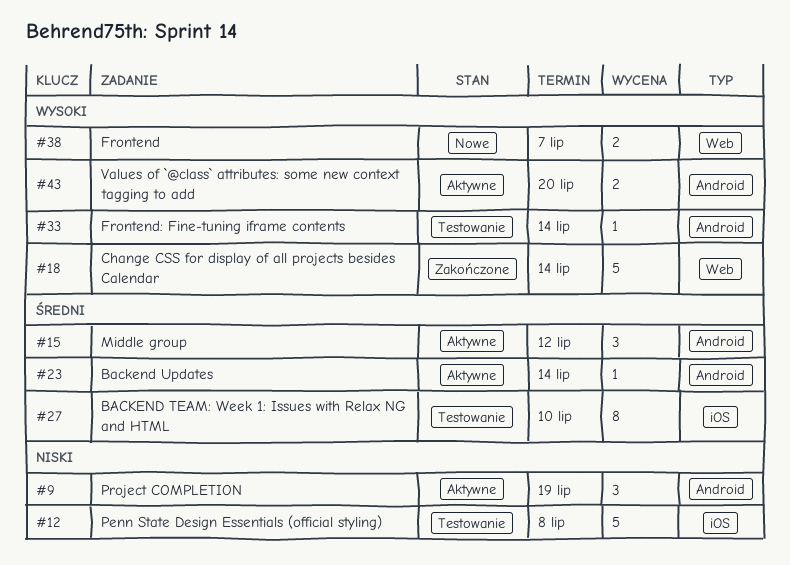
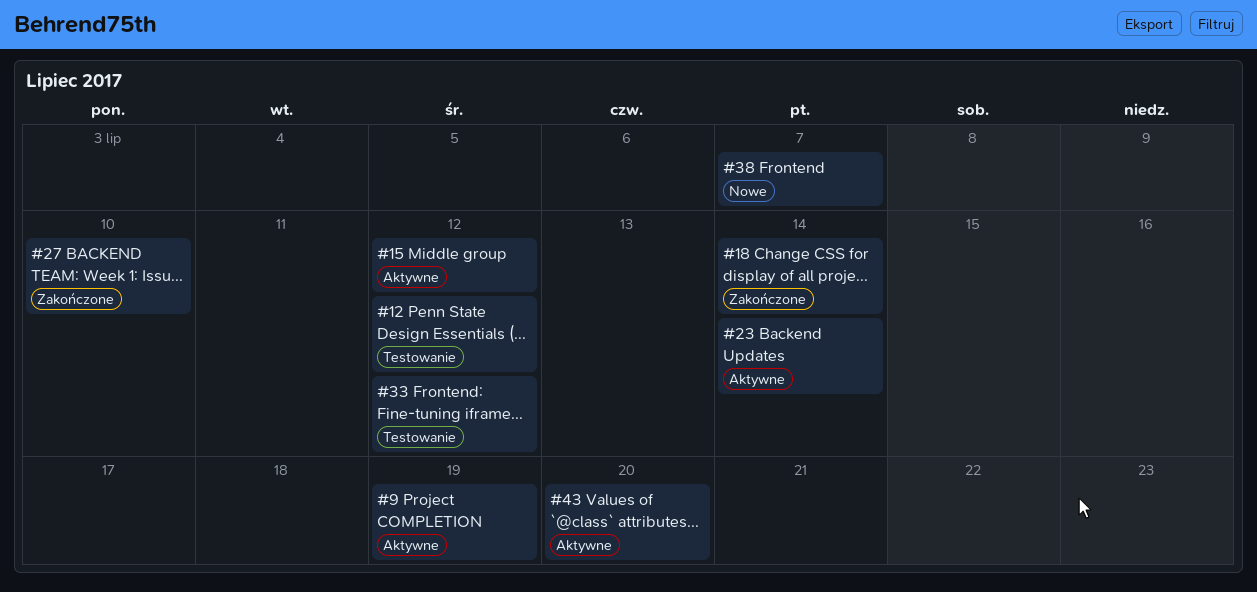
#12, due: Jul 8 -> Jul 12
#27, status: Testowanie -> Zakończone
#33, due: Jul 14 -> Jul 12

